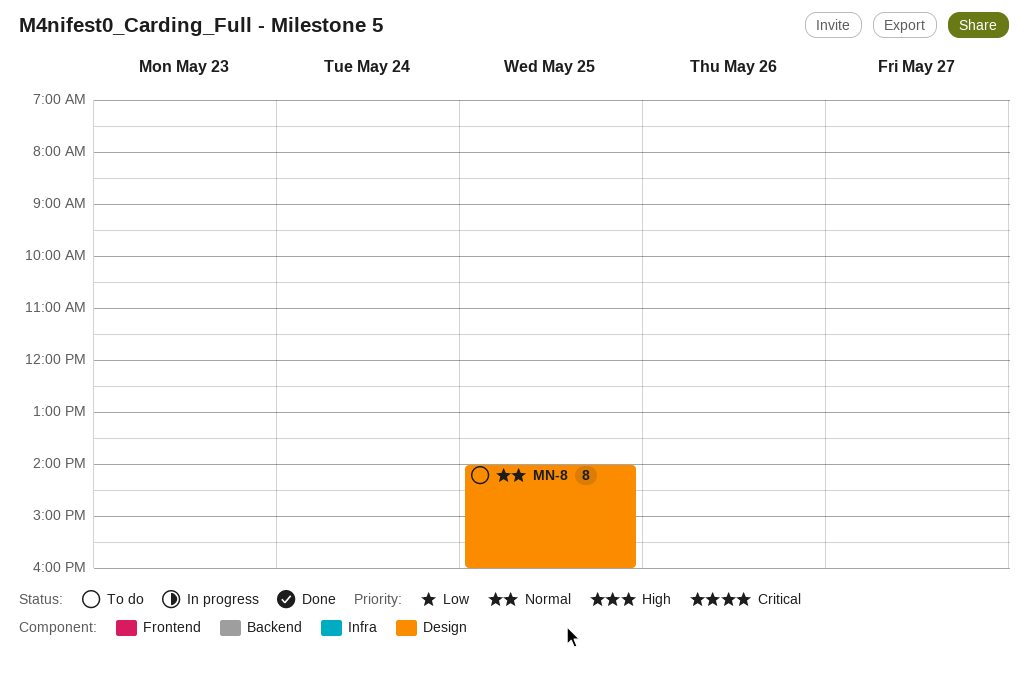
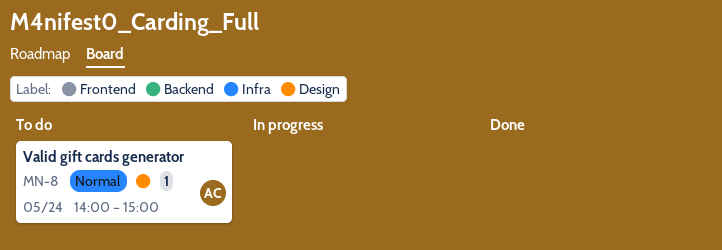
MN-8, estimate: 8 -> 1
MN-8, day: May 25 -> May 24
MN-8, ends: 16:00 -> 15:00

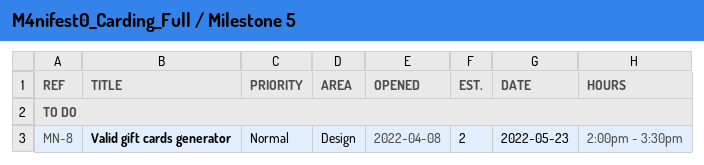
MN-8, estimate: 1 -> 2
MN-8, day: May 24 -> May 23
MN-8, ends: 15:00 -> 15:30

